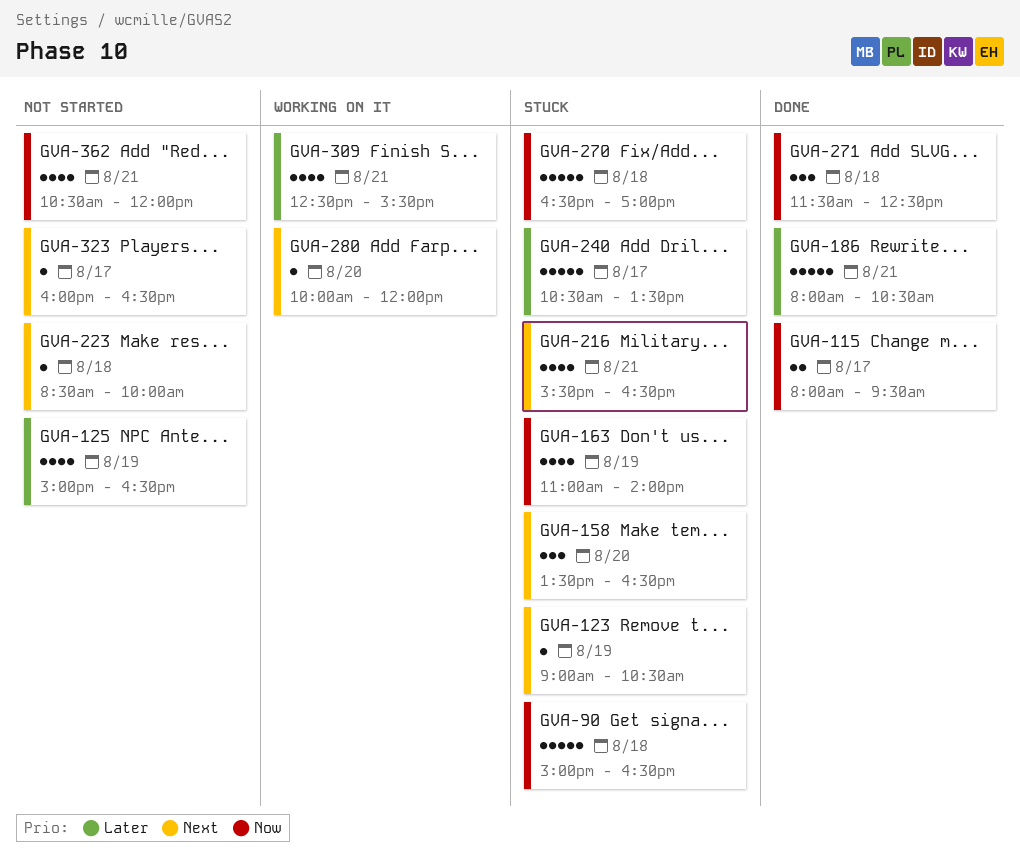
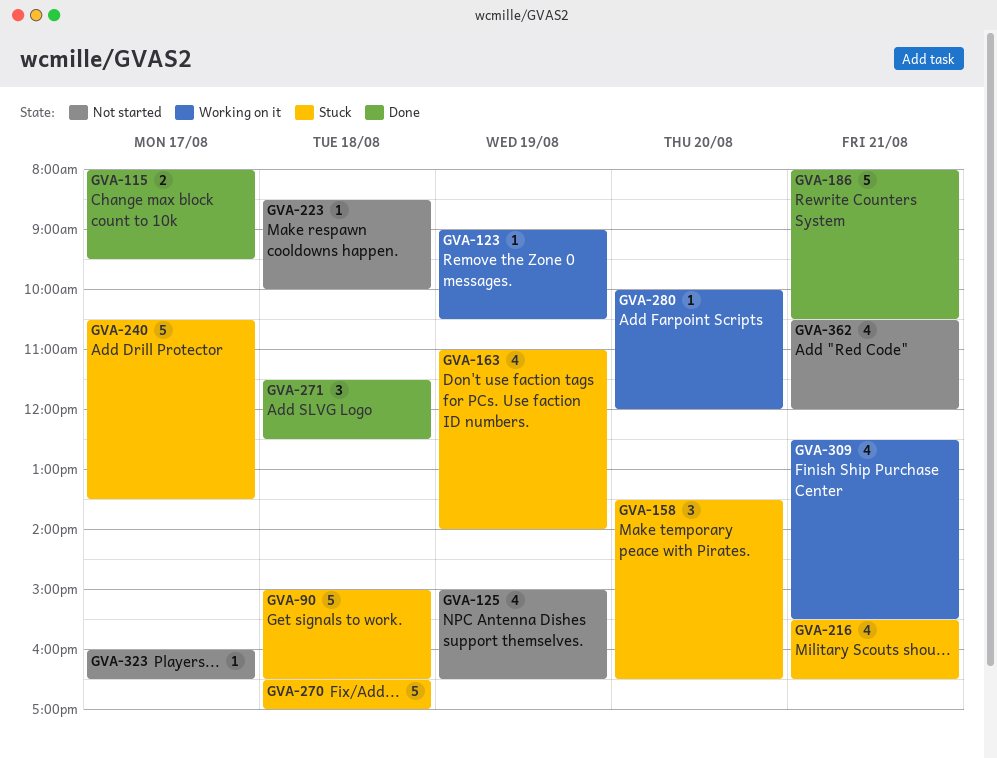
GVA-123, status: Stuck -> Working on it

